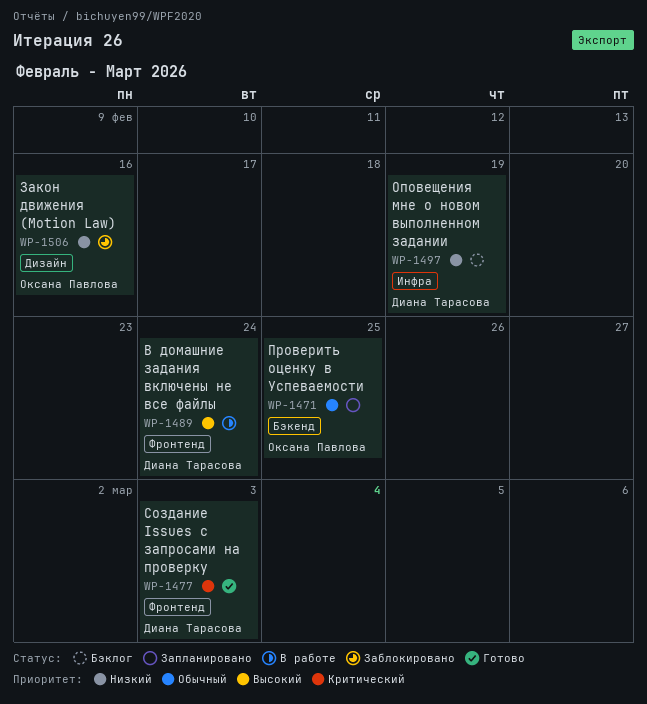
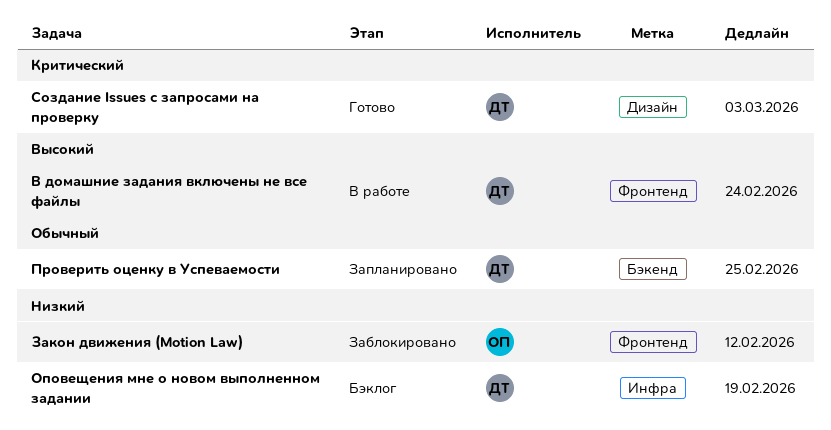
Закон движения (Motion Law), label: Дизайн -> Фронтенд
Закон движения (Motion Law), due: Feb 16 -> Feb 12
Проверить оценку в Успеваемости, owner: Оксана Павлова -> Диана Тарасова
Создание Issues с запросами на проверку, label: Фронтенд -> Дизайн

